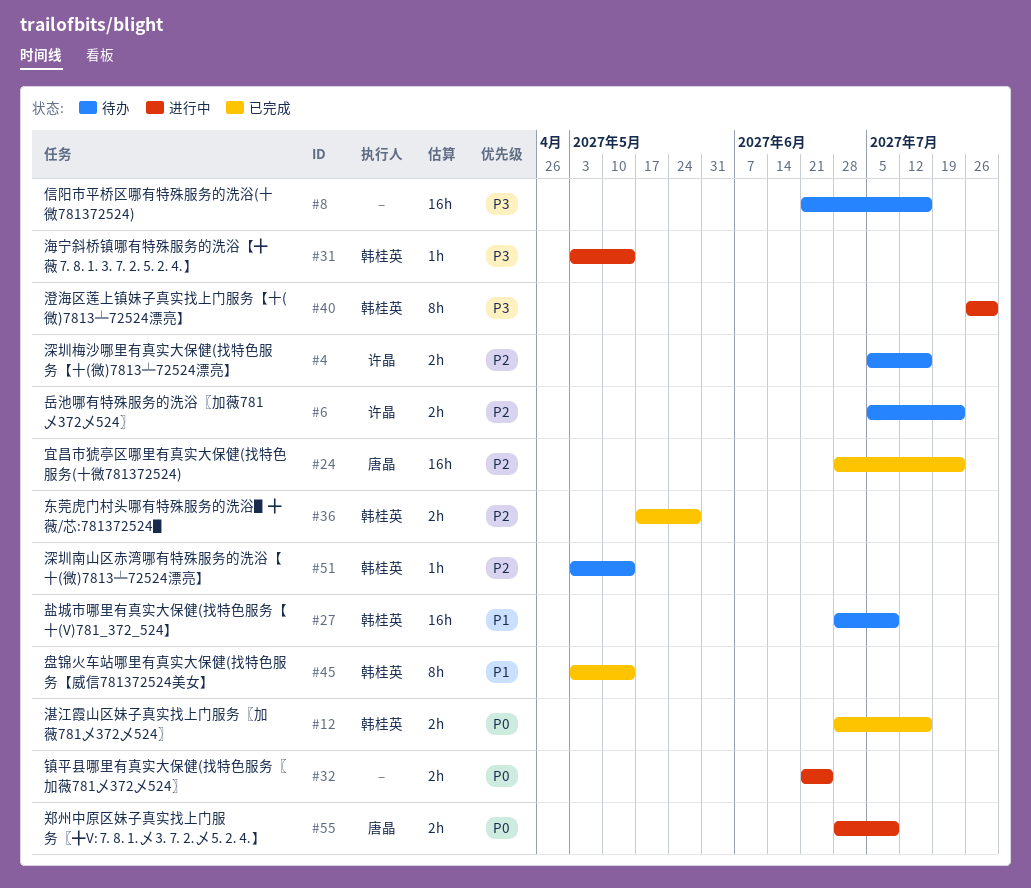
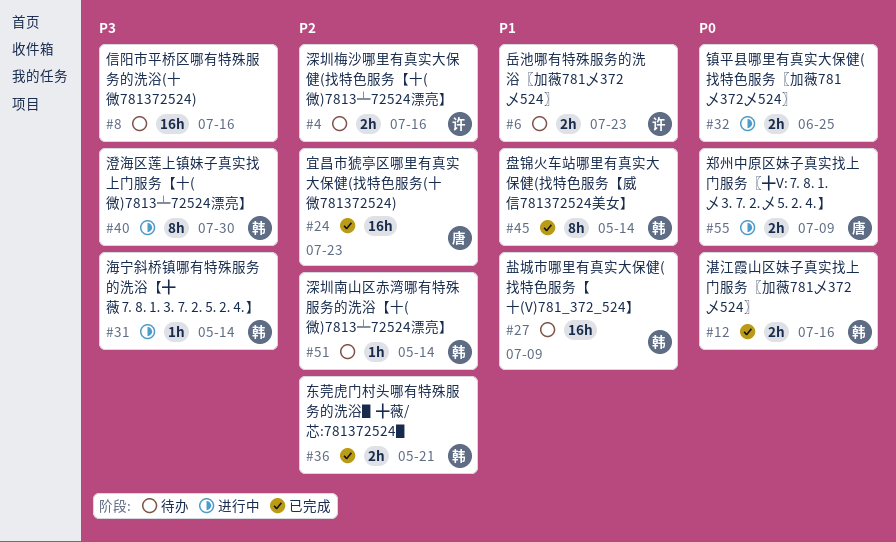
#6, priority: P2 -> P1
#36, due: May 28 -> May 21

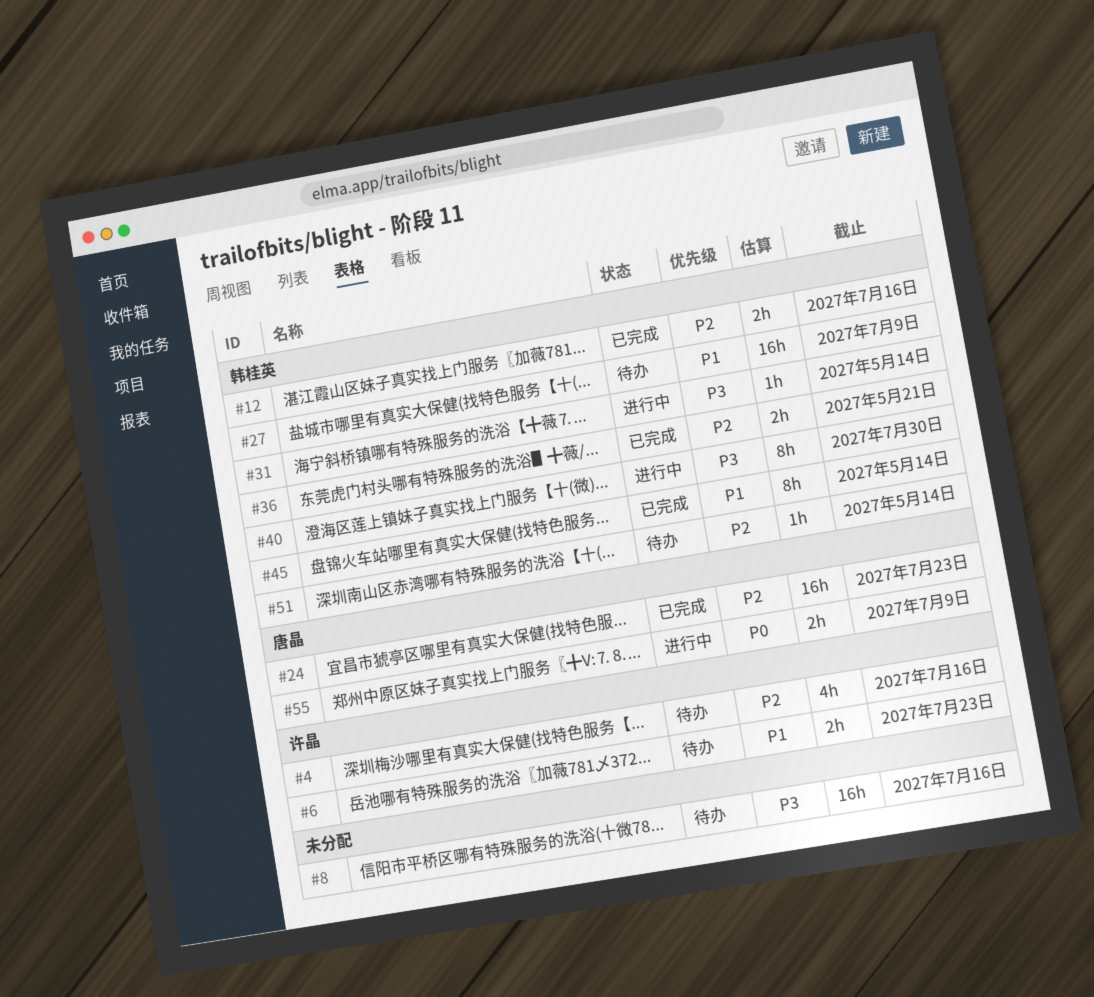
#4, estimate: 2h -> 4h
#12, priority: P0 -> P2
#32: present -> none

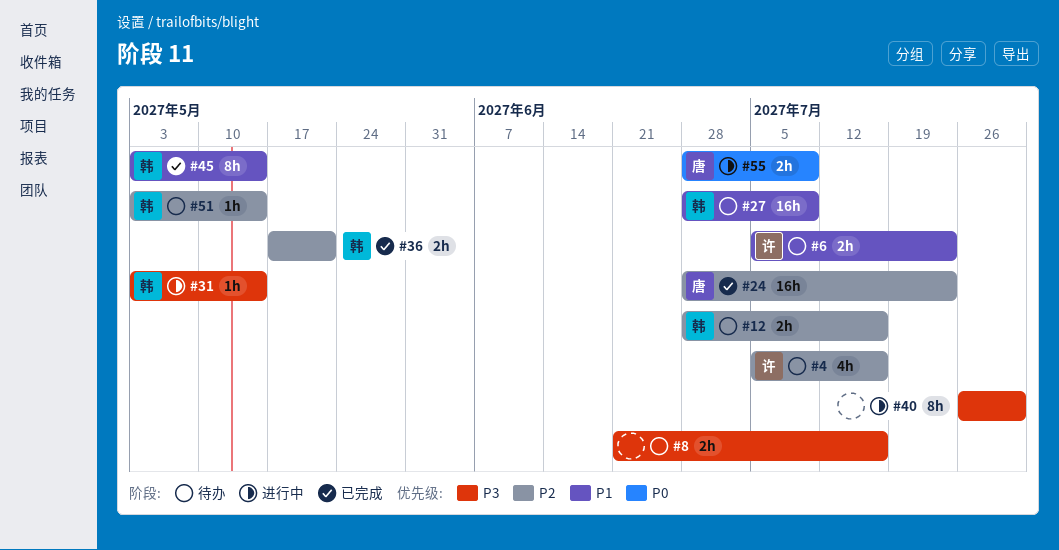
#8, estimate: 16h -> 2h
#12, status: 已完成 -> 待办
#40, owner: 韩桂英 -> none

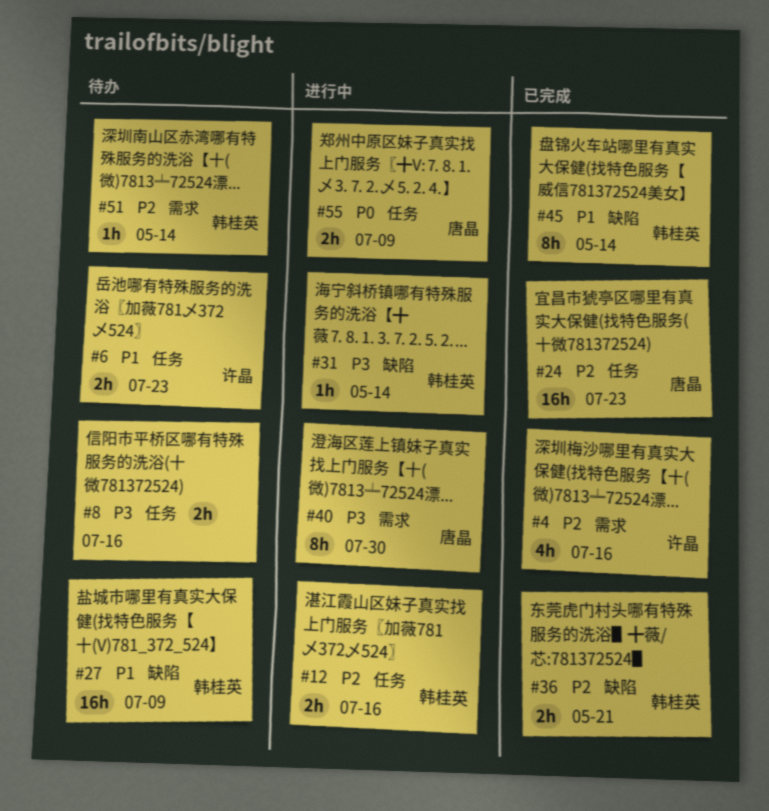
#4, status: 待办 -> 已完成
#12, status: 待办 -> 进行中
#40, owner: none -> 唐晶

